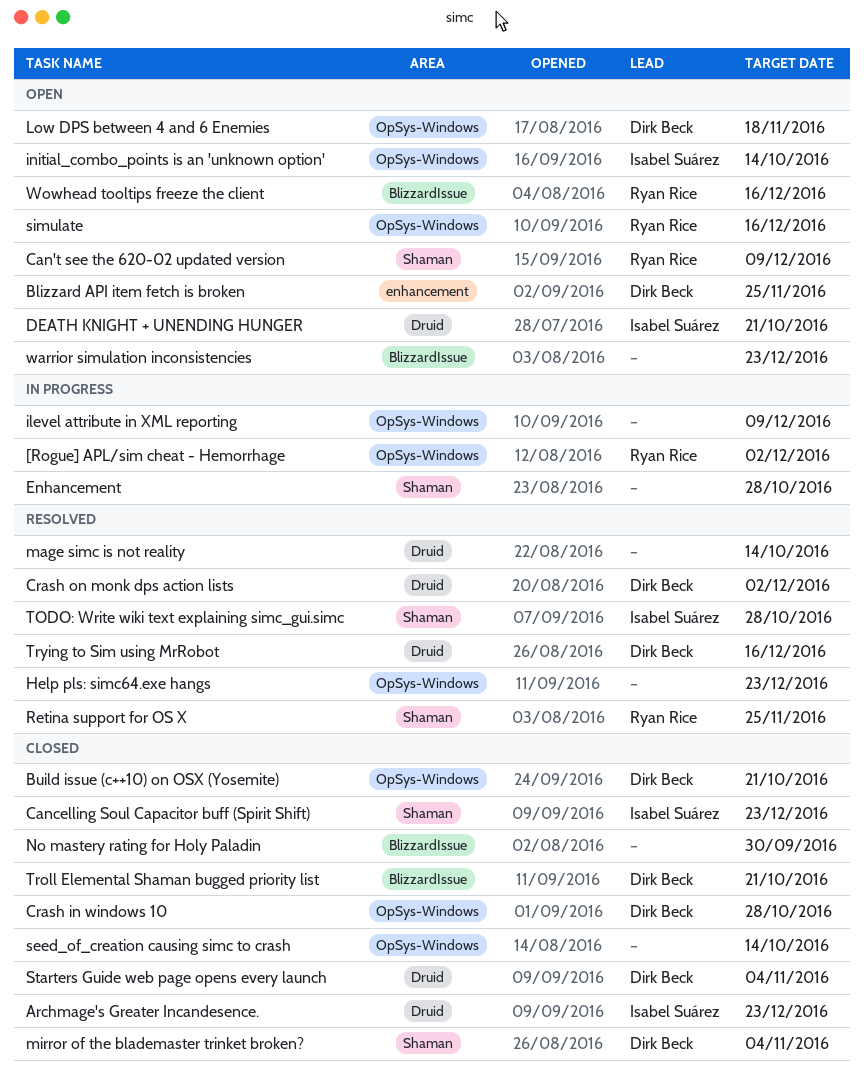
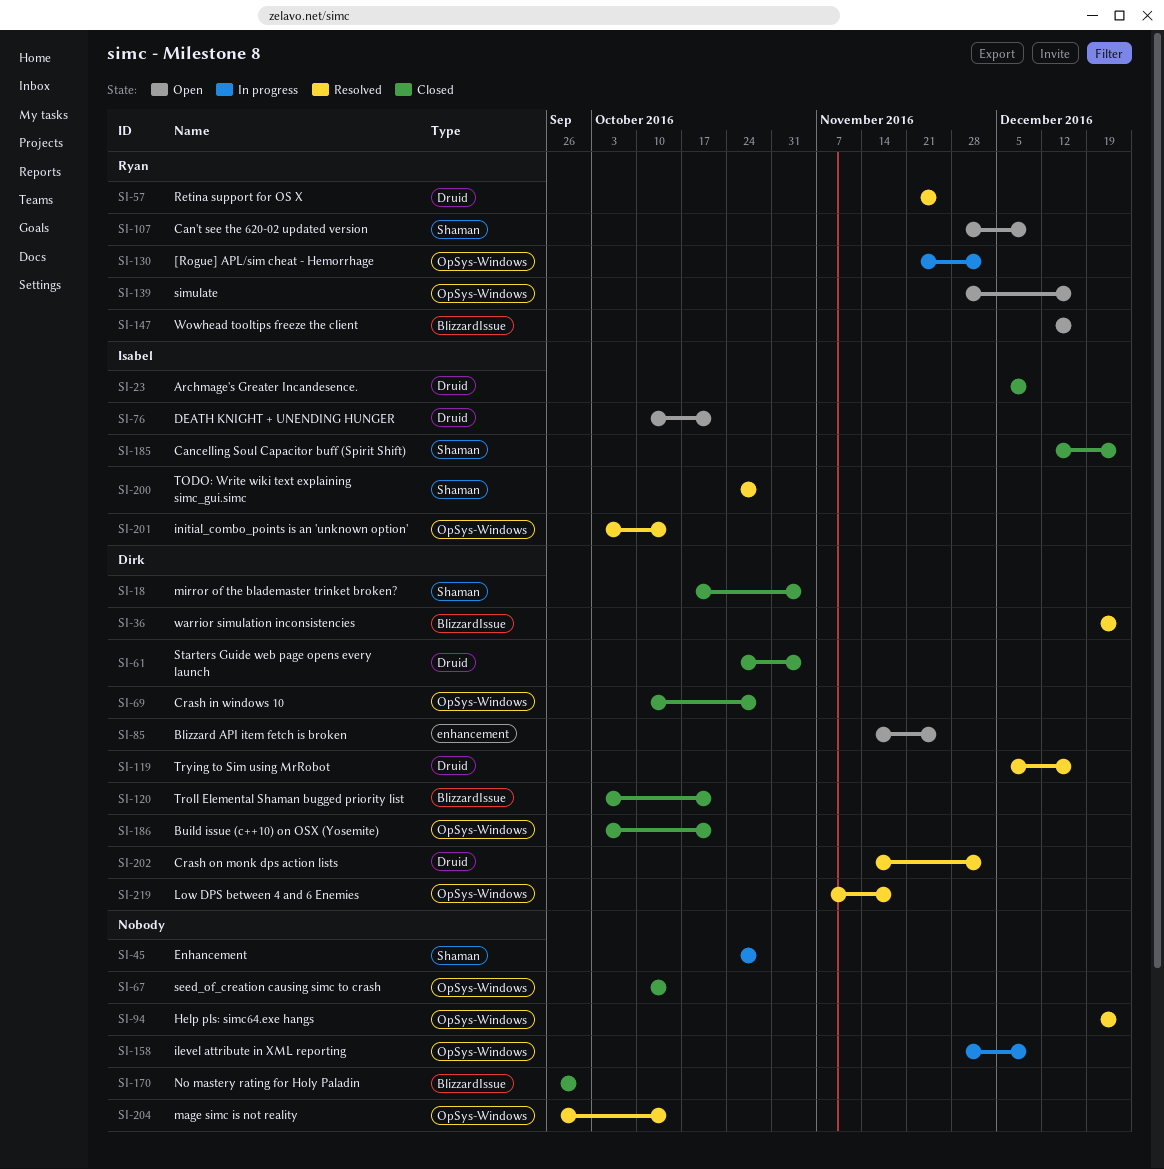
Archmage's Greater Incandesence., due: Dec 23 -> Dec 9
initial_combo_points is an 'unknown option', status: Open -> Resolved
Low DPS between 4 and 6 Enemies, status: Open -> Resolved
mage simc is not reality, label: Druid -> OpSys-Windows
Retina support for OS X, label: Shaman -> Druid
warrior simulation inconsistencies, status: Open -> Resolved
warrior simulation inconsistencies, owner: none -> Dirk Beck

